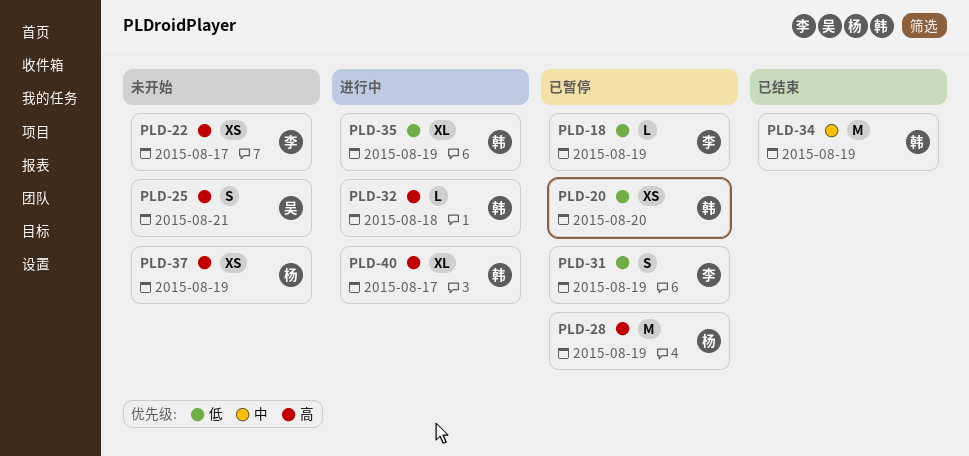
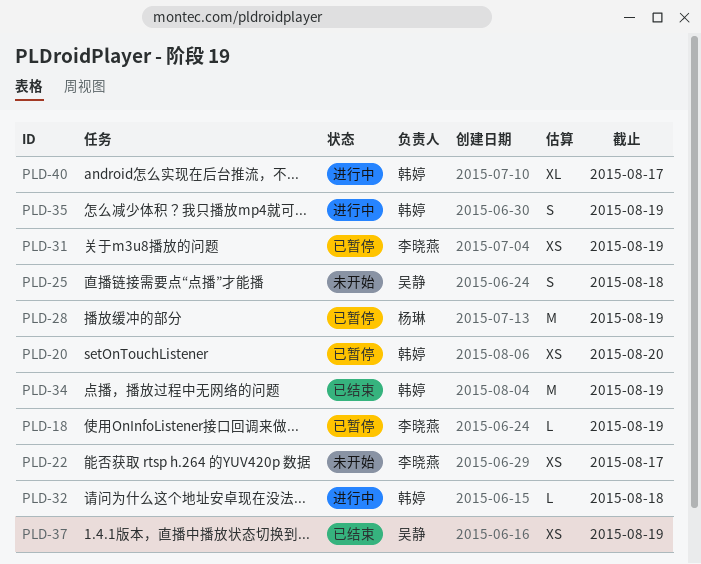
PLD-25, due: Aug 21 -> Aug 18
PLD-31, estimate: S -> XS
PLD-35, estimate: XL -> S
PLD-37, status: 未开始 -> 已结束
PLD-37, owner: 杨琳 -> 吴静

